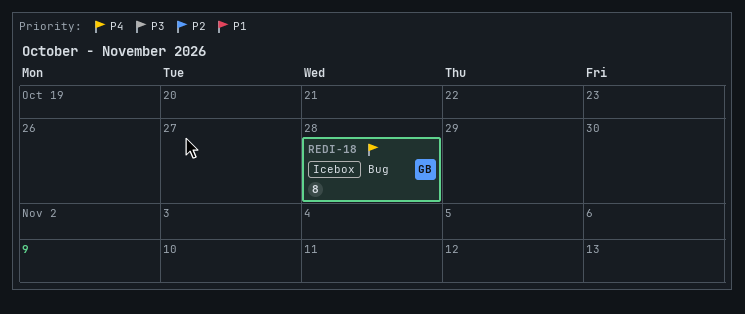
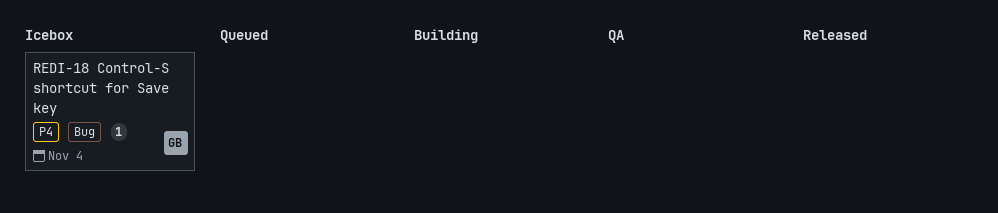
REDI-18, estimate: 8 -> 1
REDI-18, due: Oct 28 -> Nov 4

